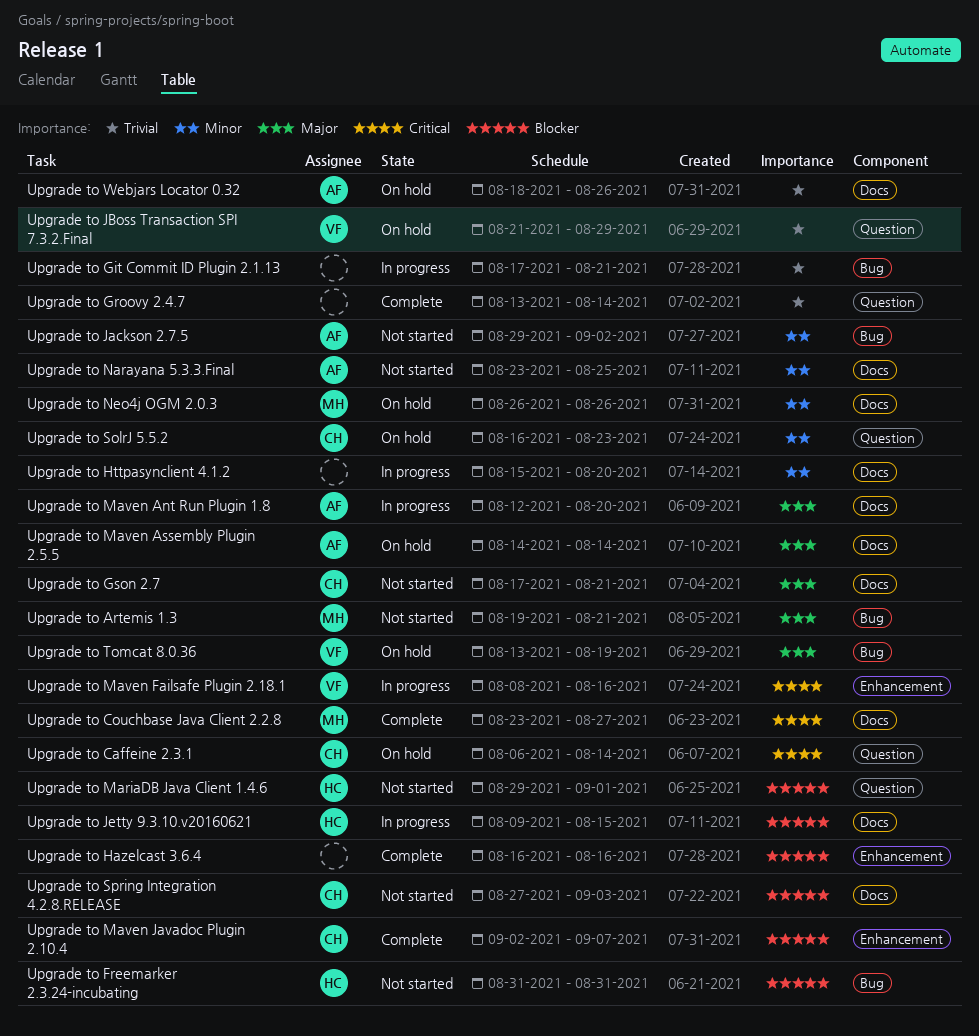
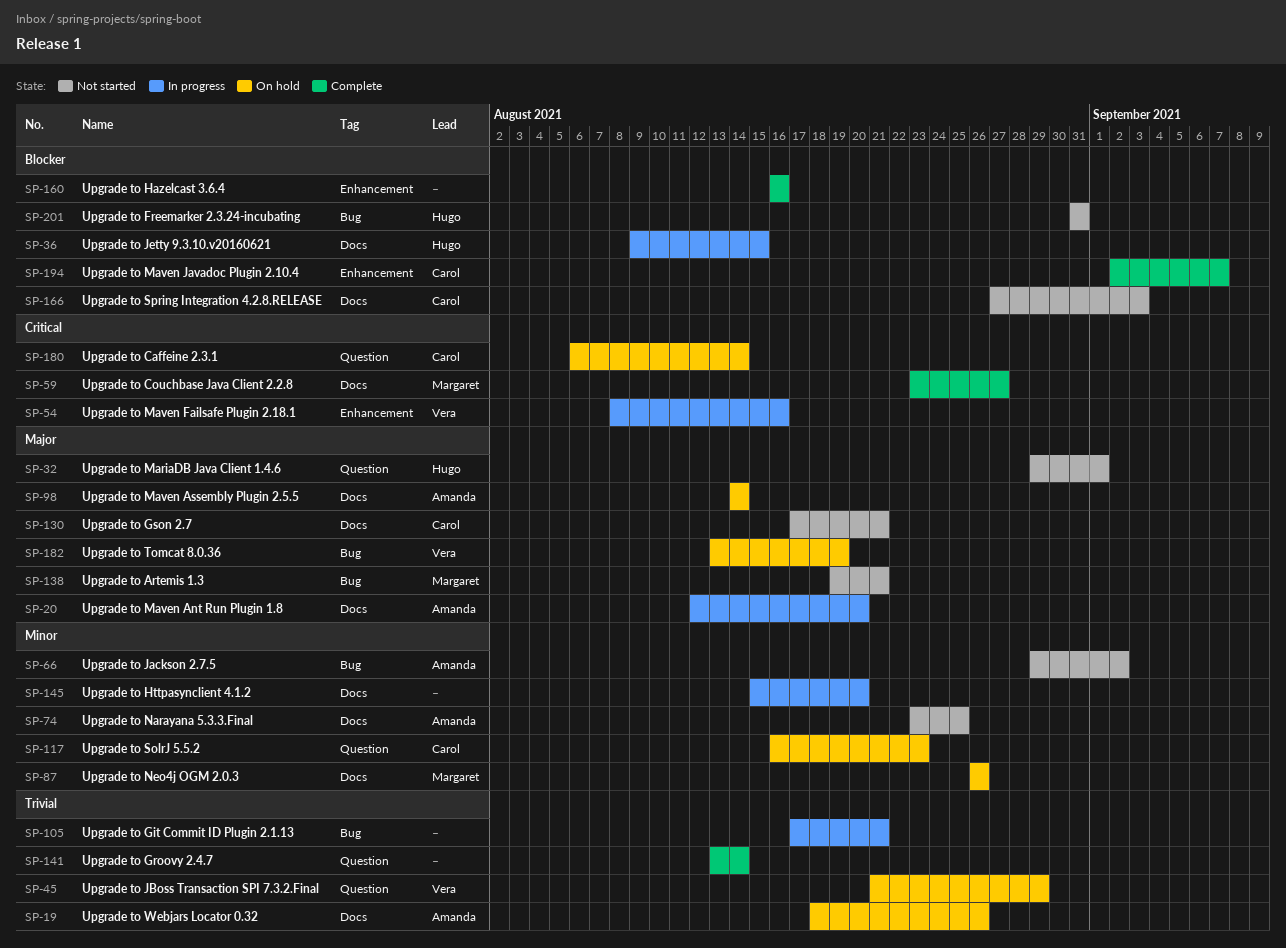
Upgrade to MariaDB Java Client 1.4.6, priority: Blocker -> Major

